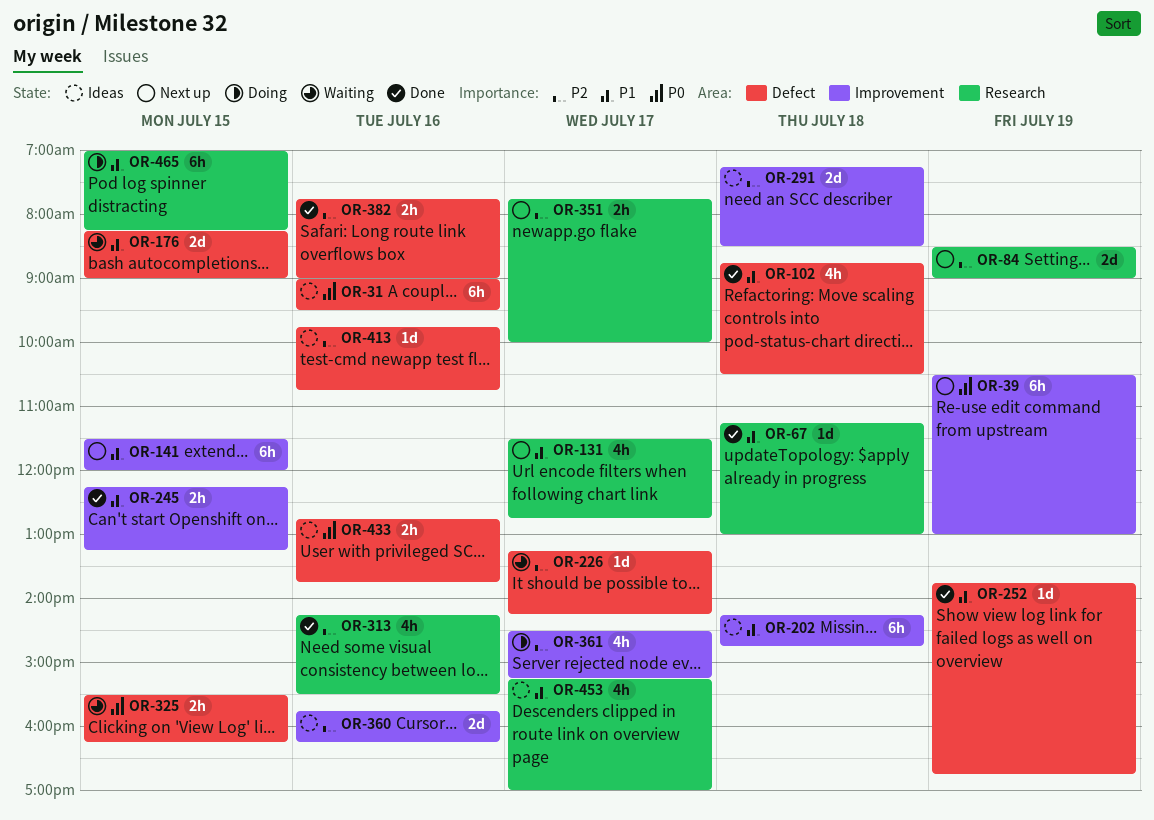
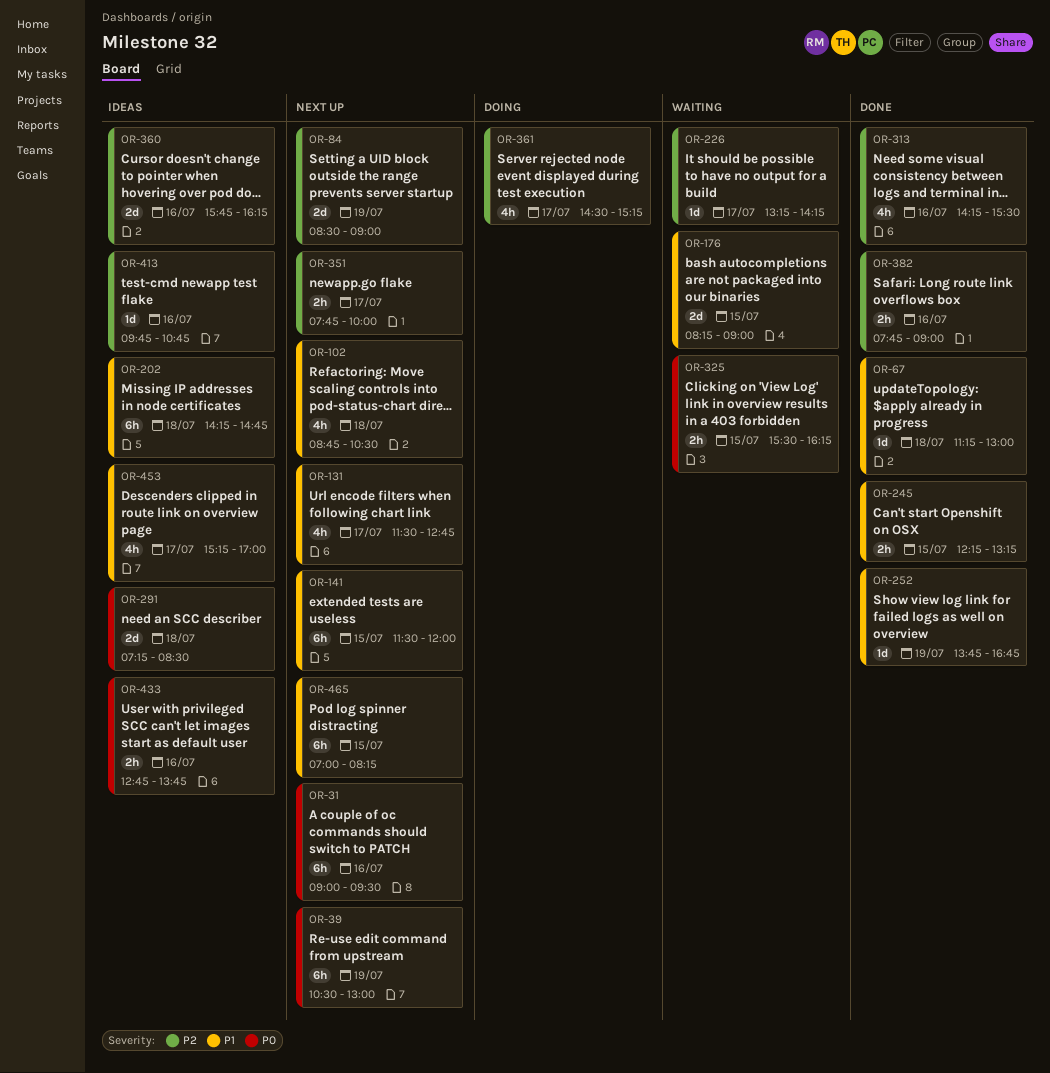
OR-31, status: Ideas -> Next up
OR-102, status: Done -> Next up
OR-291, priority: P2 -> P0
OR-465, status: Doing -> Next up

